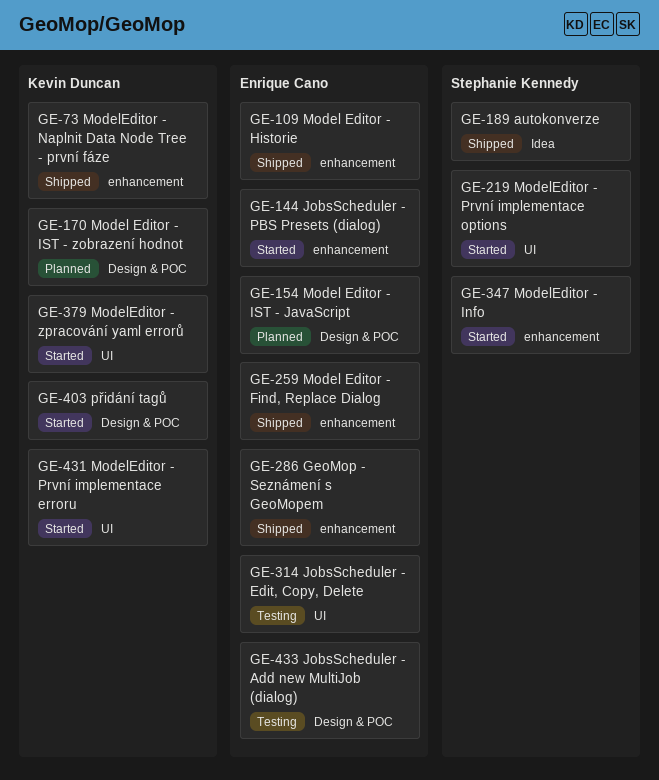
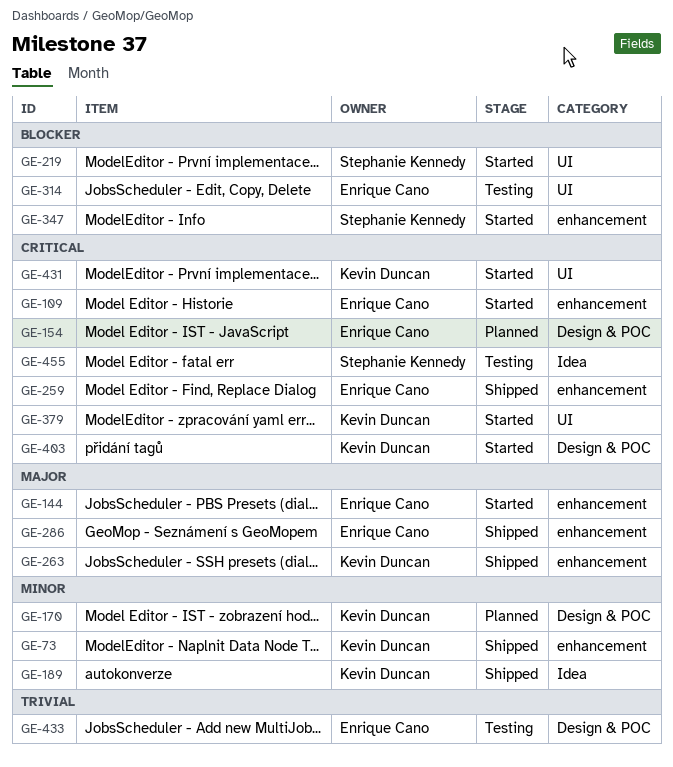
GE-109, status: Shipped -> Started
GE-189, owner: Stephanie Kennedy -> Kevin Duncan
GE-263: none -> present
GE-455: none -> present

